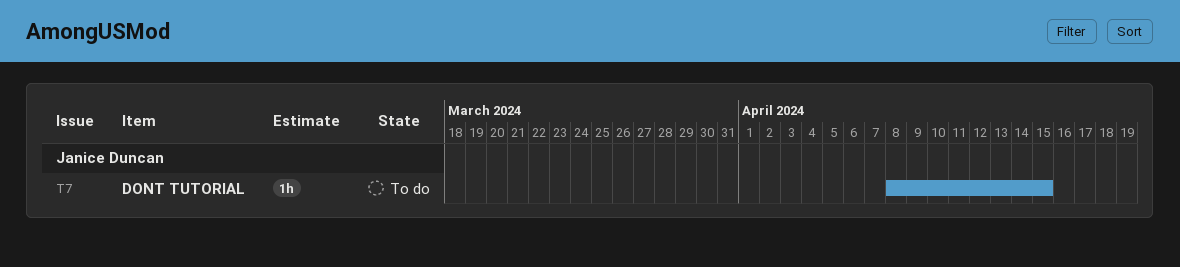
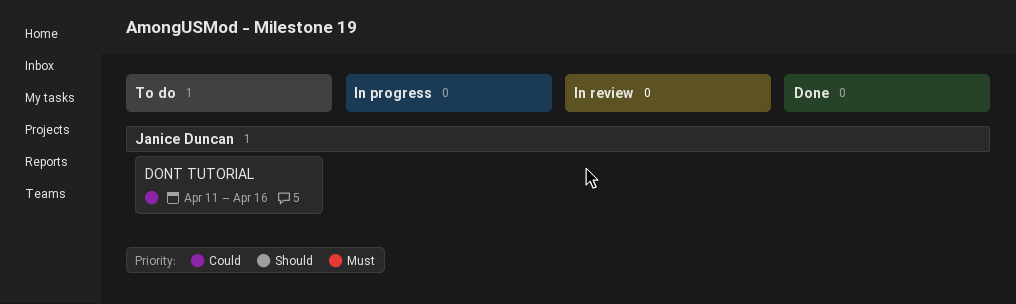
DONT TUTORIAL, start: Apr 8 -> Apr 11
DONT TUTORIAL, due: Apr 15 -> Apr 16

